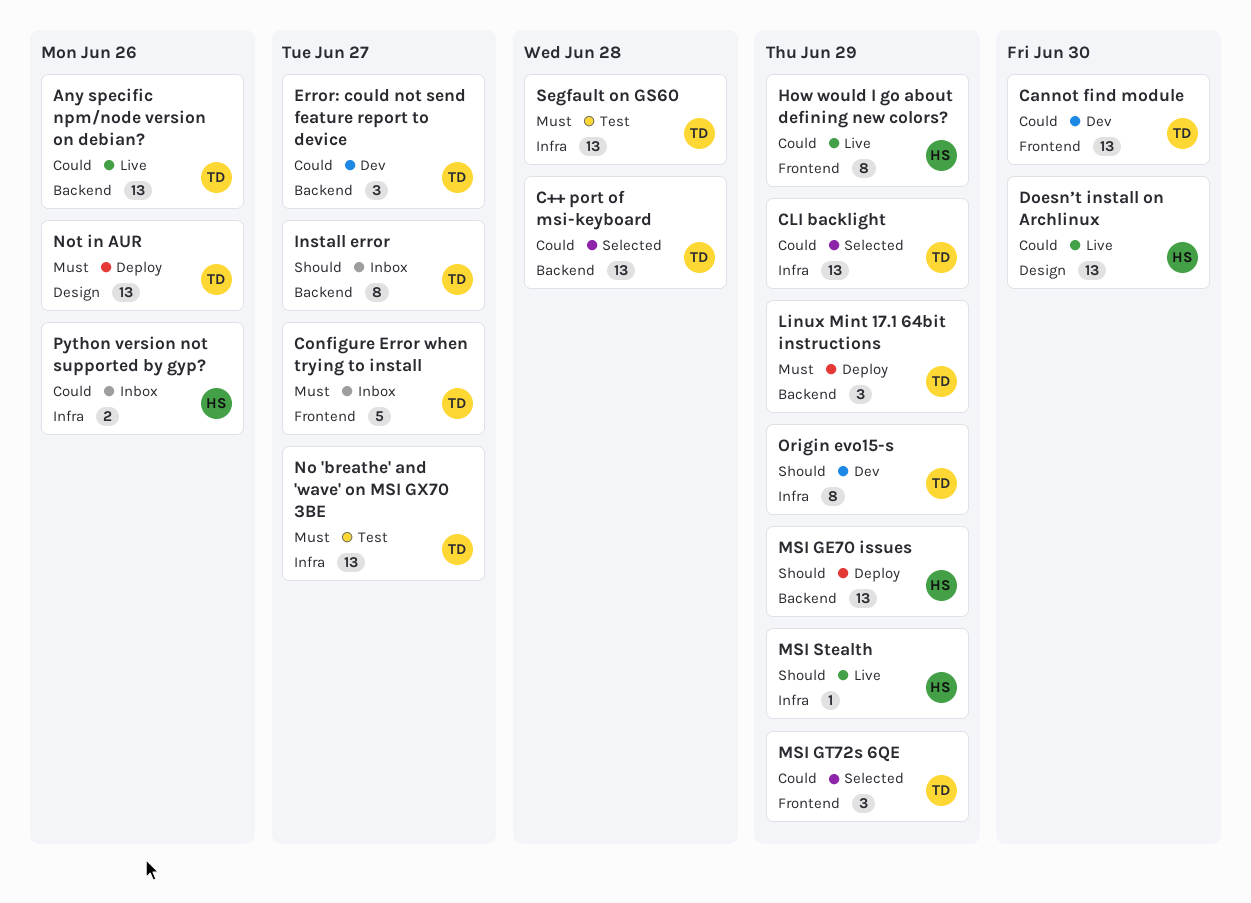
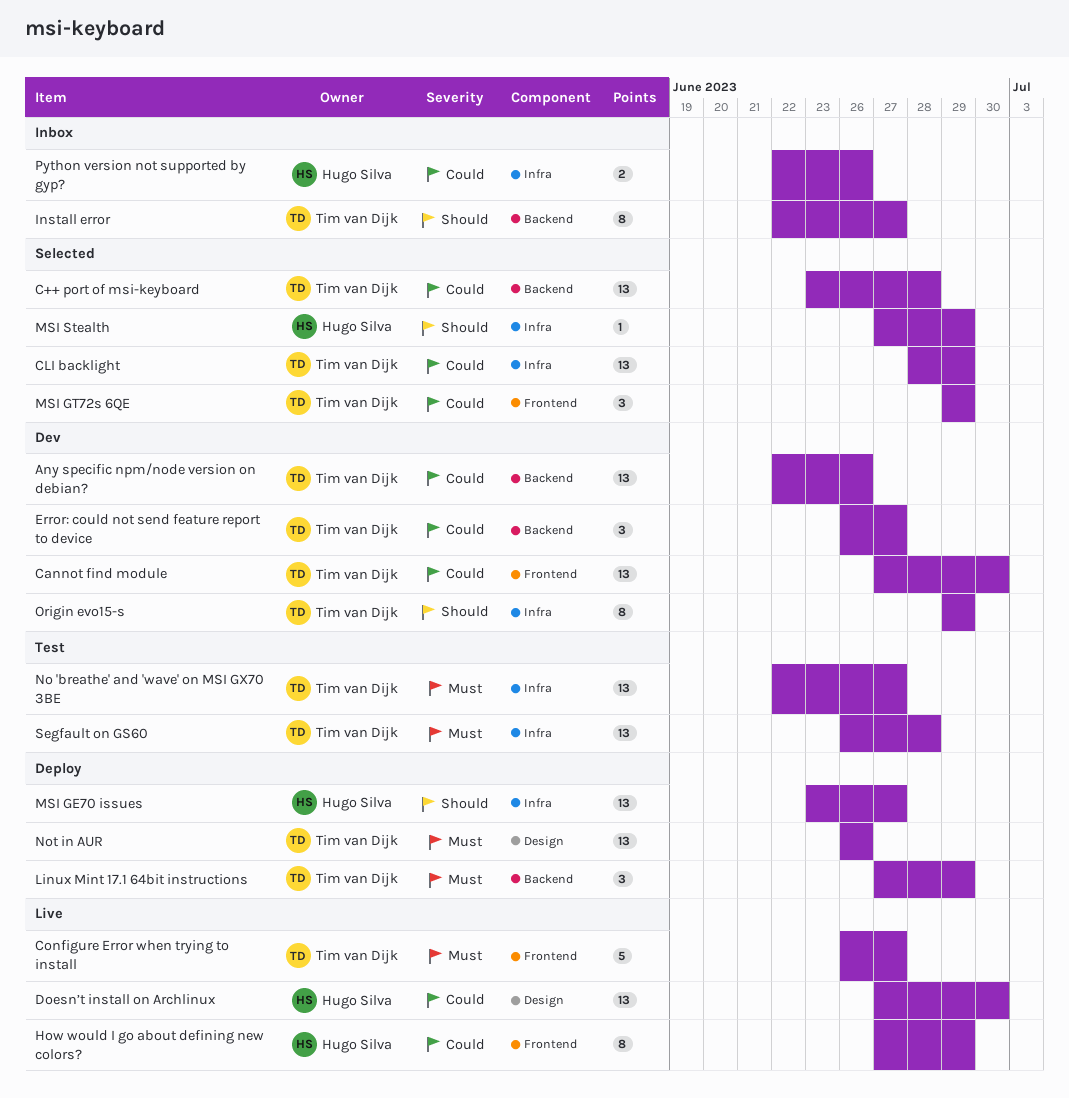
Any specific npm/node version on debian?, status: Live -> Dev
Configure Error when trying to install, status: Inbox -> Live
MSI GE70 issues, label: Backend -> Infra
MSI GE70 issues, due: Jun 29 -> Jun 27
MSI Stealth, status: Live -> Selected

